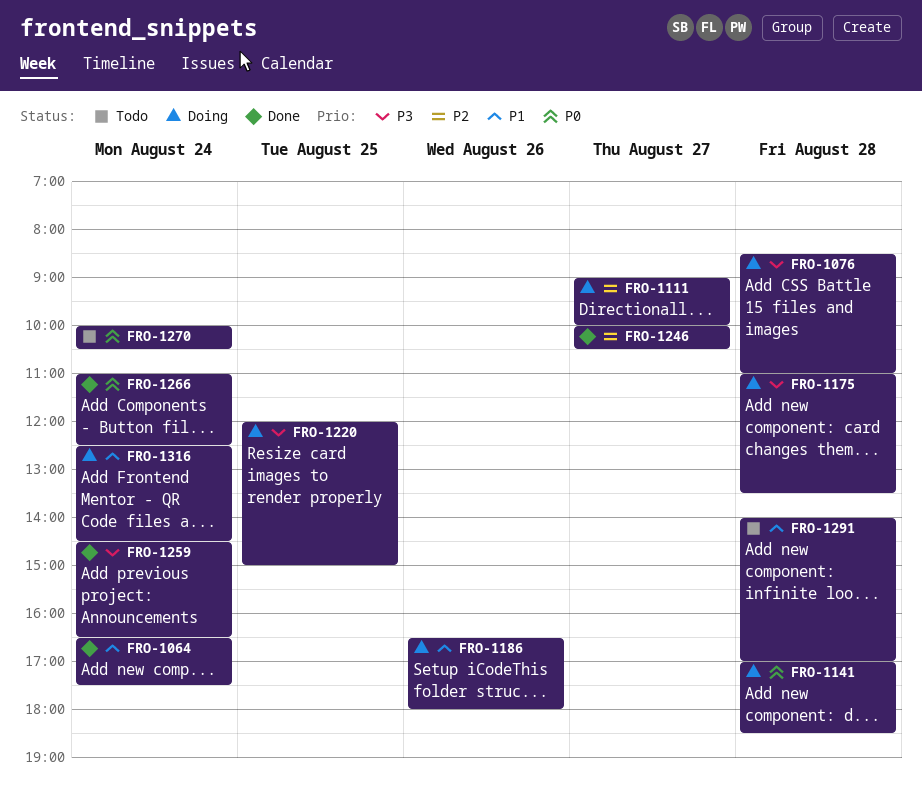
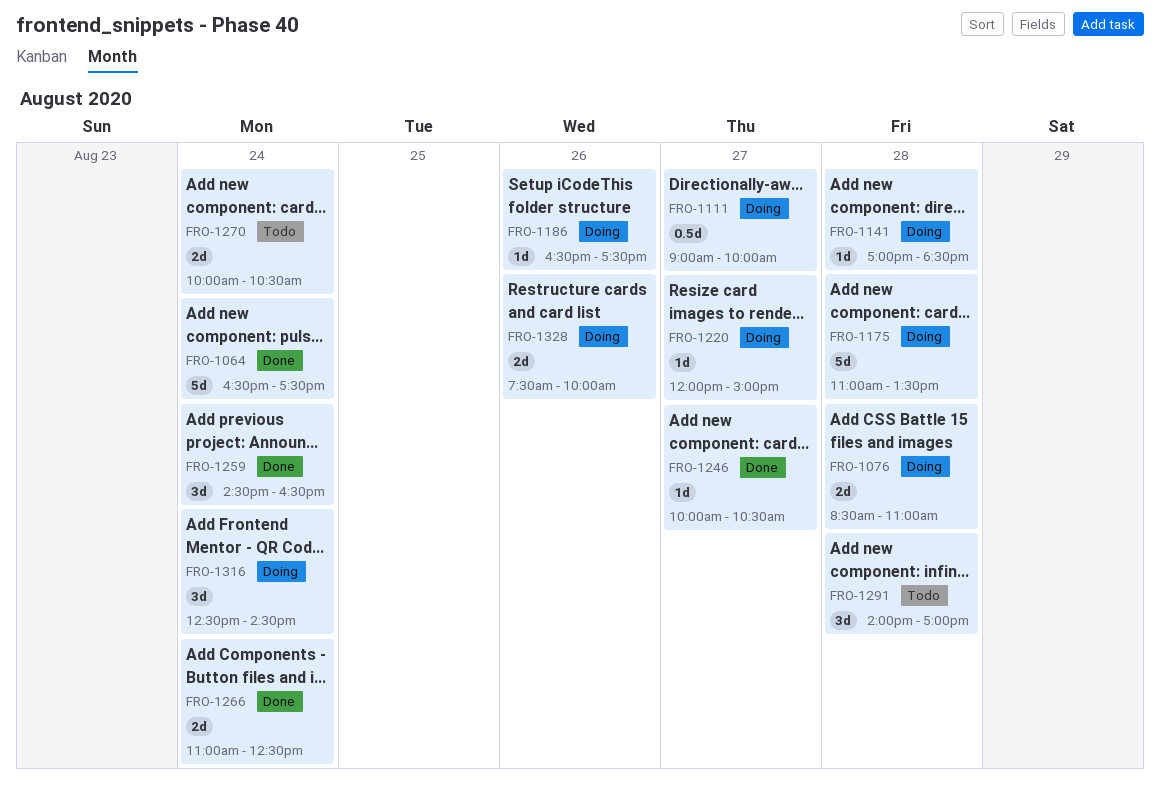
FRO-1186, ends: 18:00 -> 17:30
FRO-1220, day: Aug 25 -> Aug 27
FRO-1328: none -> present

